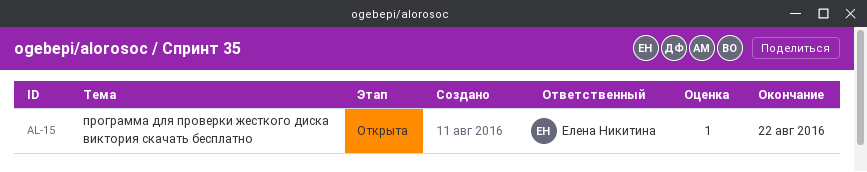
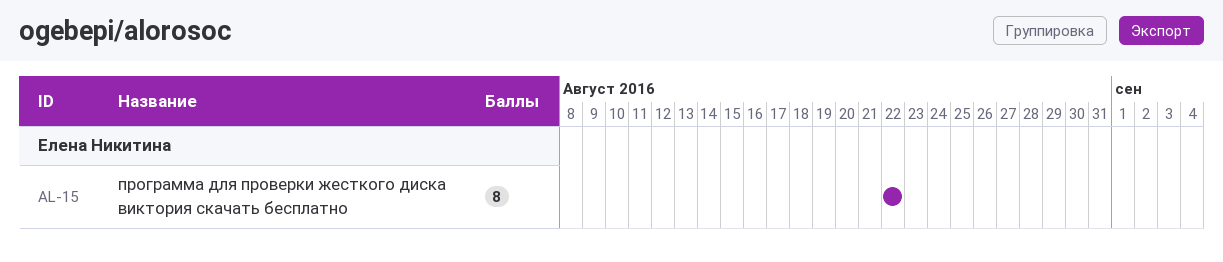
AL-15, estimate: 1 -> 8

